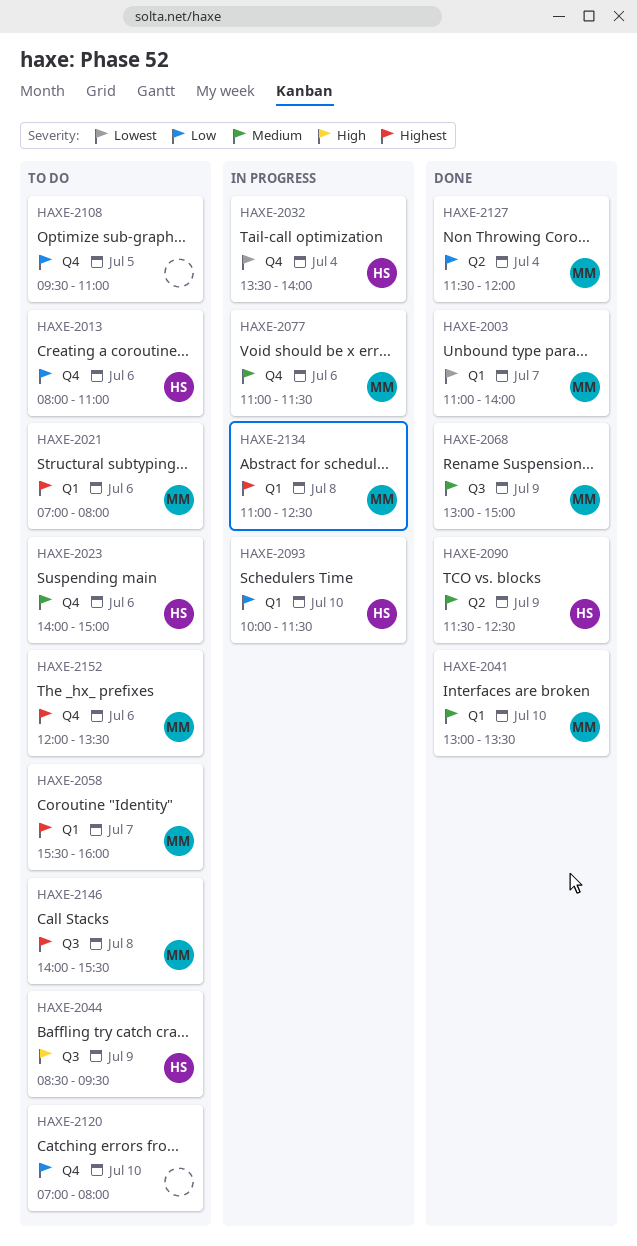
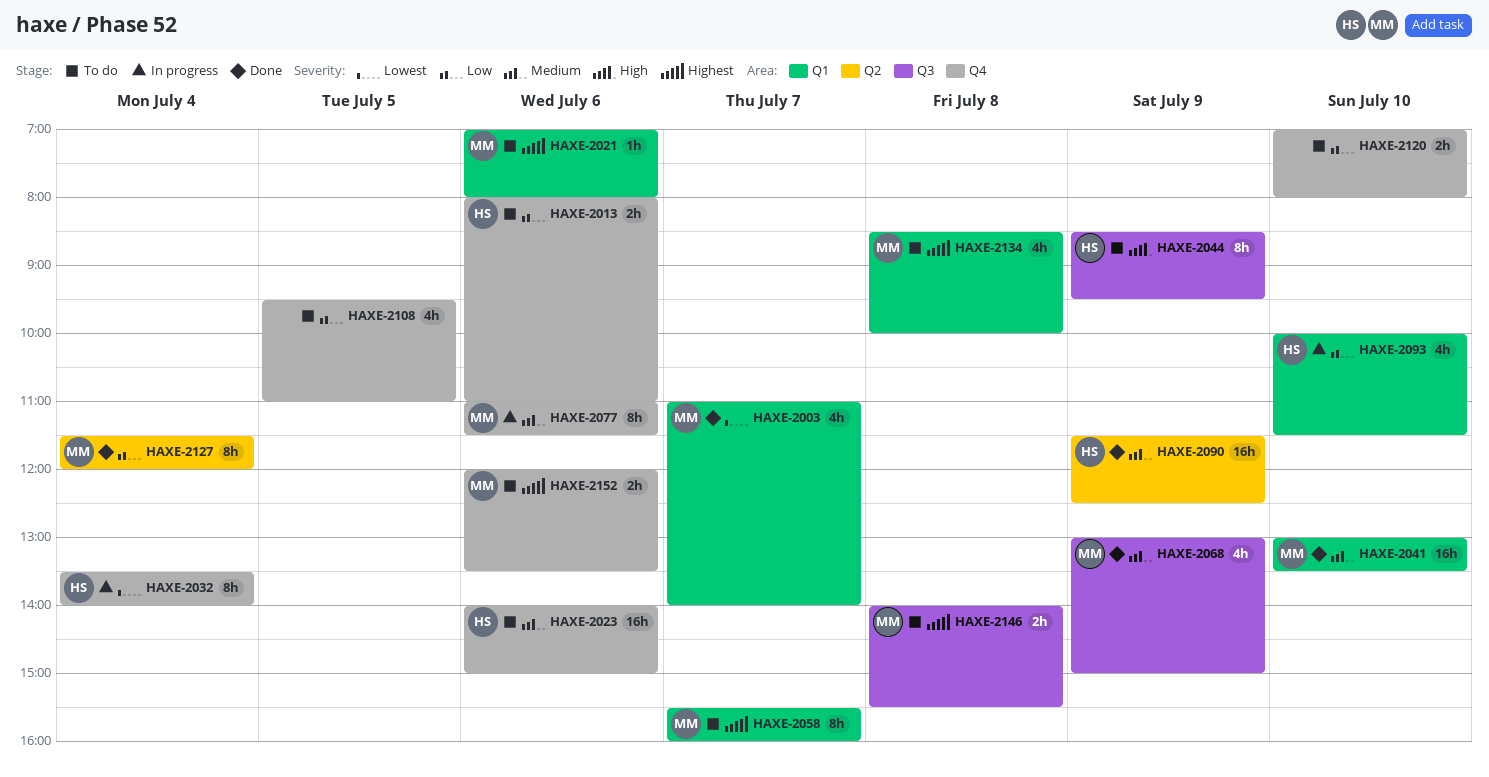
HAXE-2134, status: In progress -> To do
HAXE-2134, begins: 11:00 -> 08:30
HAXE-2134, ends: 12:30 -> 10:00

